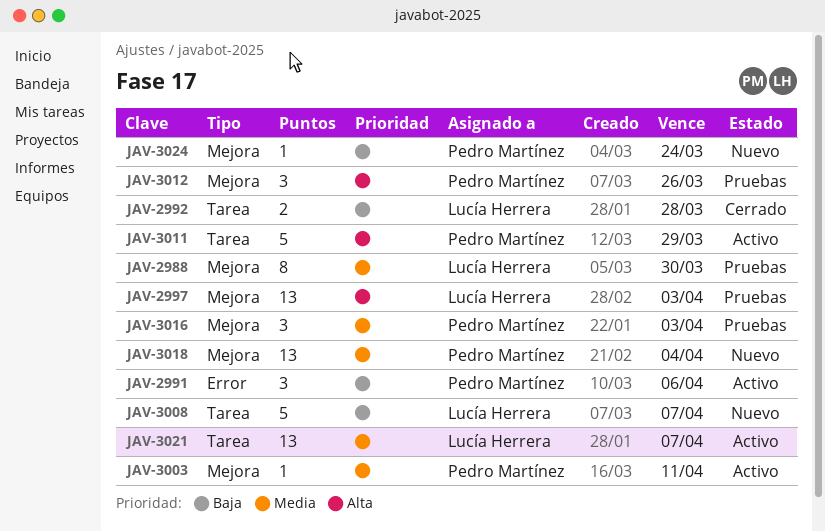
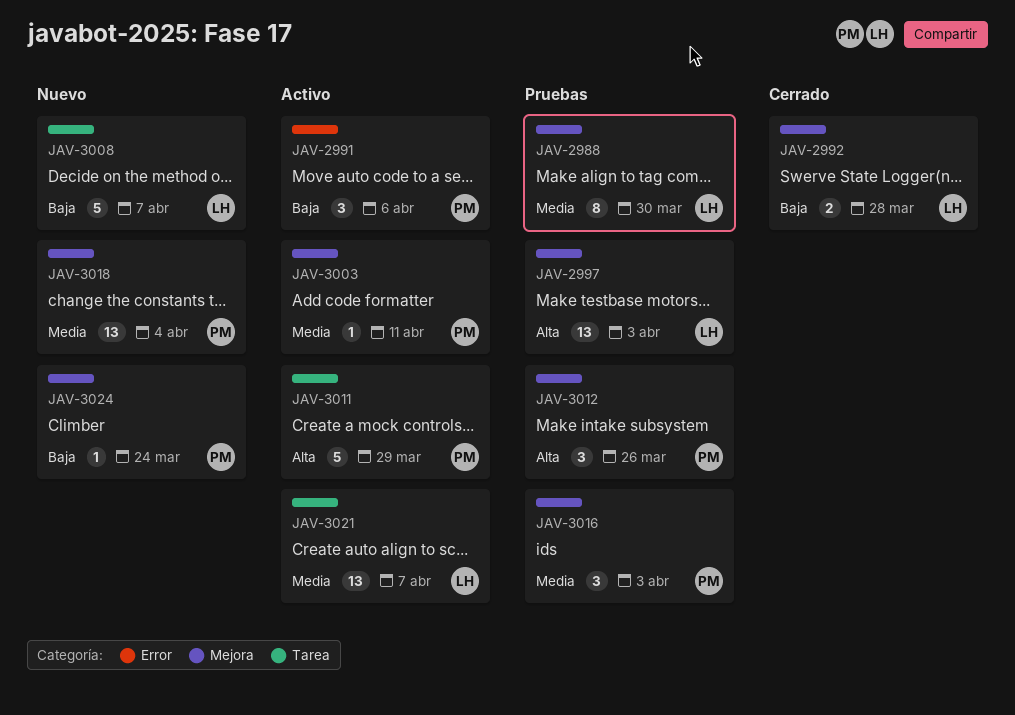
JAV-2992, label: Tarea -> Mejora

